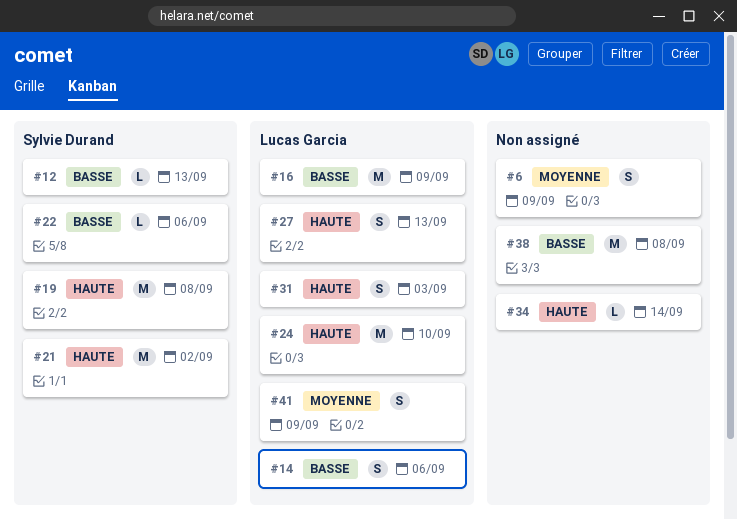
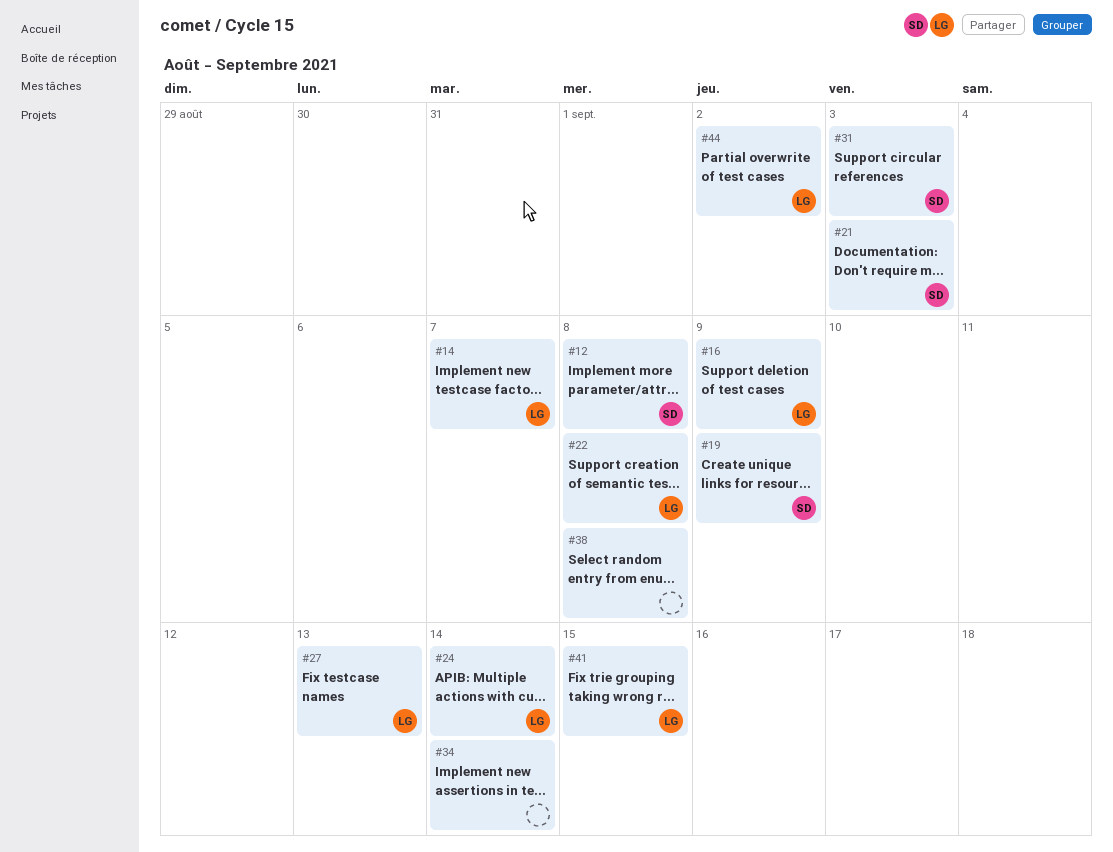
#6: present -> none
#12, due: Sep 13 -> Sep 8
#14, due: Sep 6 -> Sep 7
#19, due: Sep 8 -> Sep 9
#21, due: Sep 2 -> Sep 3
#22, owner: Sylvie Durand -> Lucas Garcia
#22, due: Sep 6 -> Sep 8
#24, due: Sep 10 -> Sep 14
#31, owner: Lucas Garcia -> Sylvie Durand
#41, due: Sep 9 -> Sep 15
#44: none -> present

